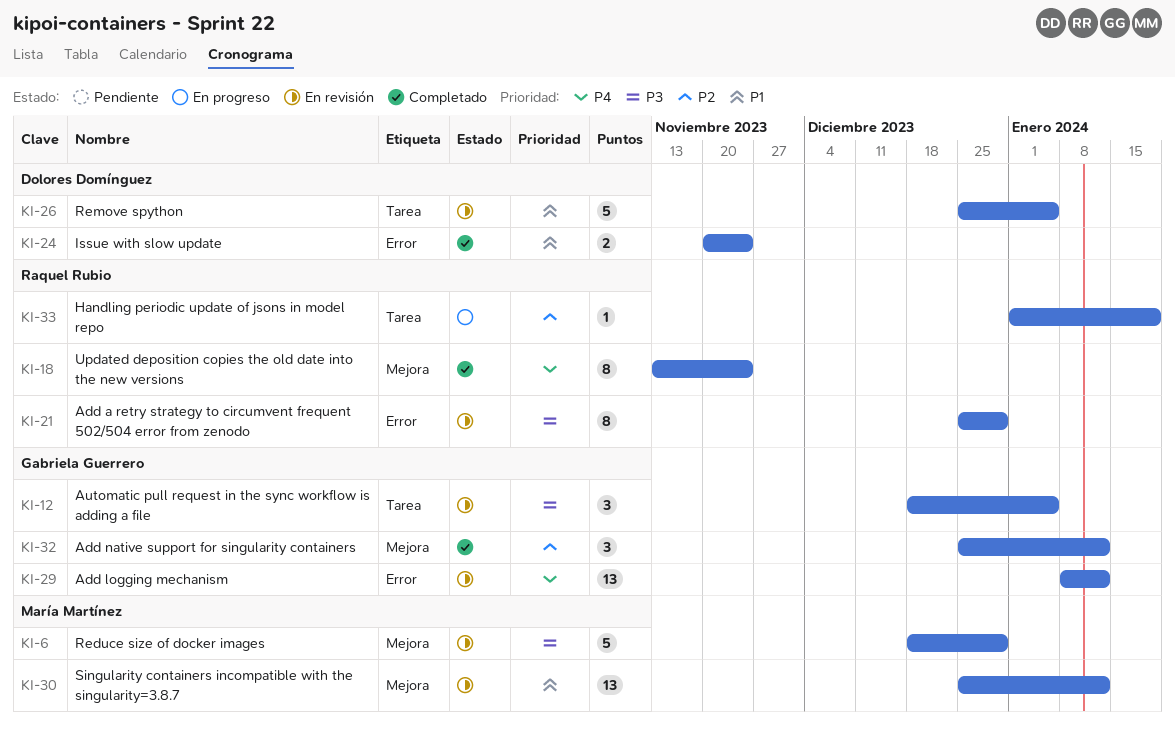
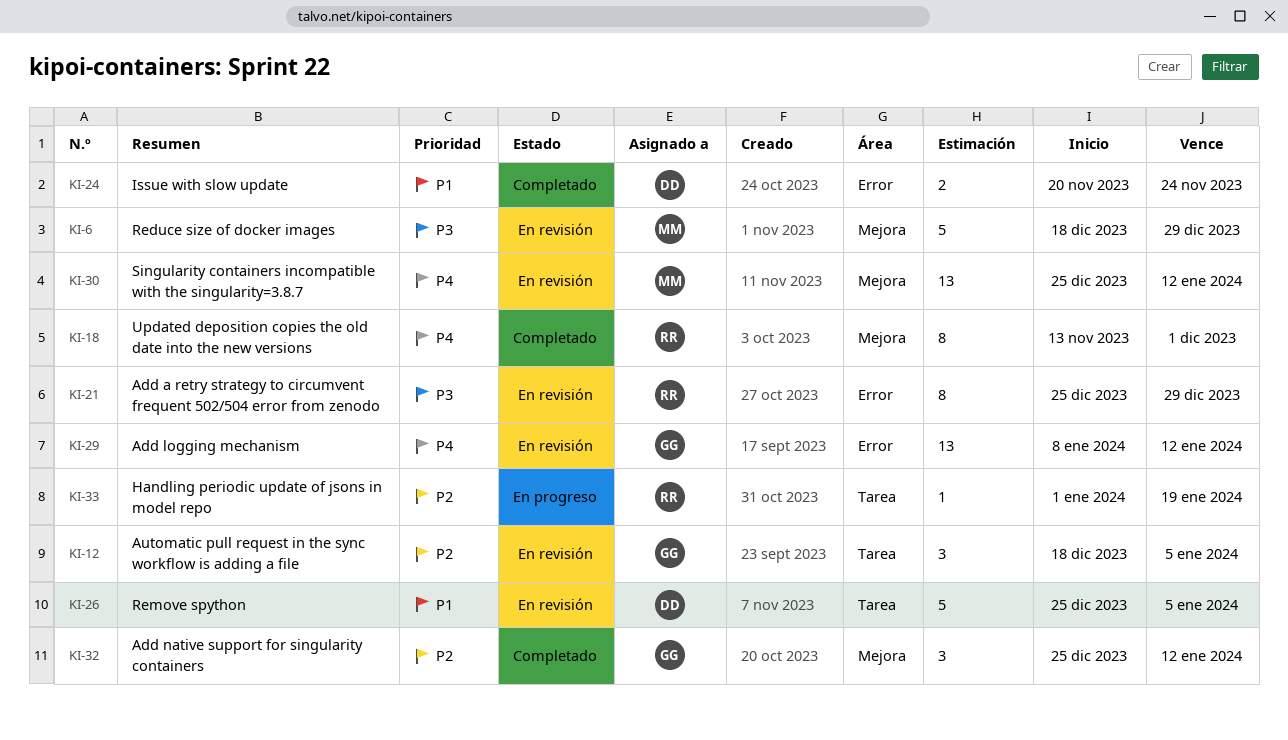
KI-12, priority: P3 -> P2
KI-18, due: Nov 24 -> Dec 1
KI-30, priority: P1 -> P4

